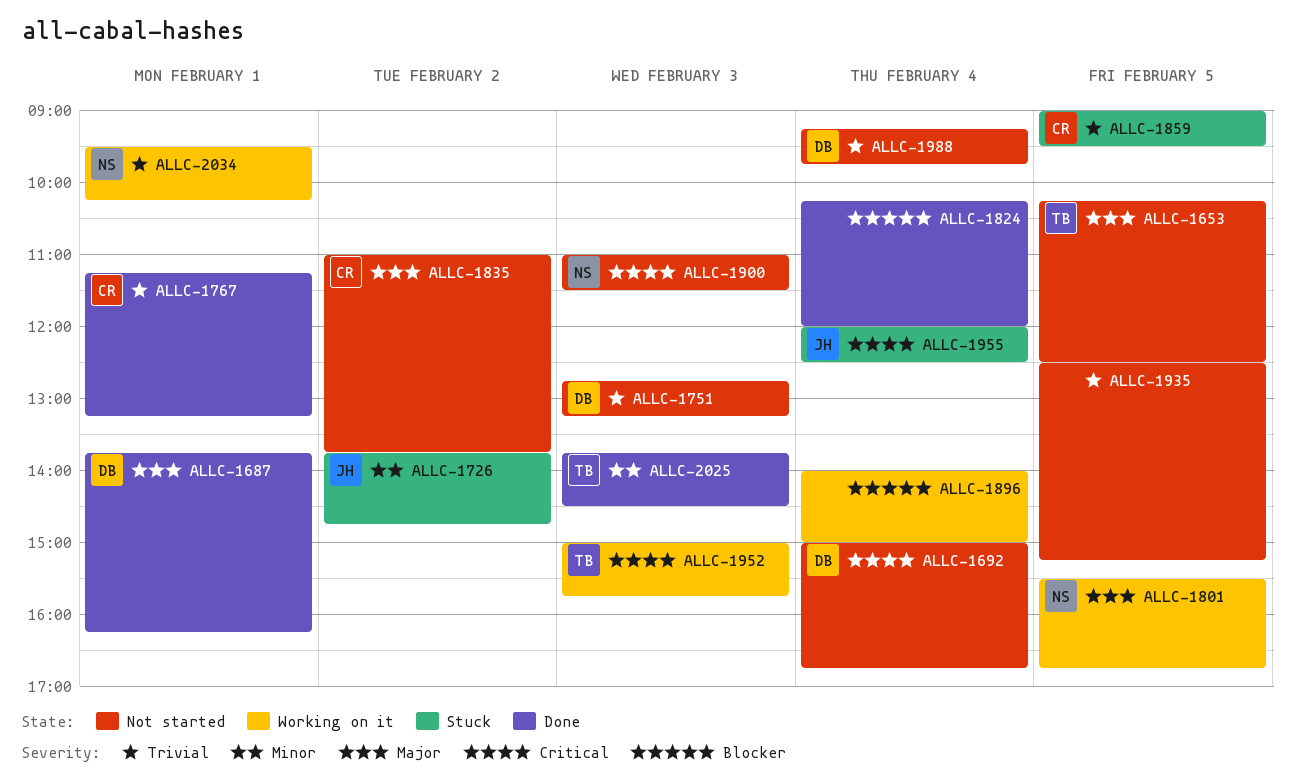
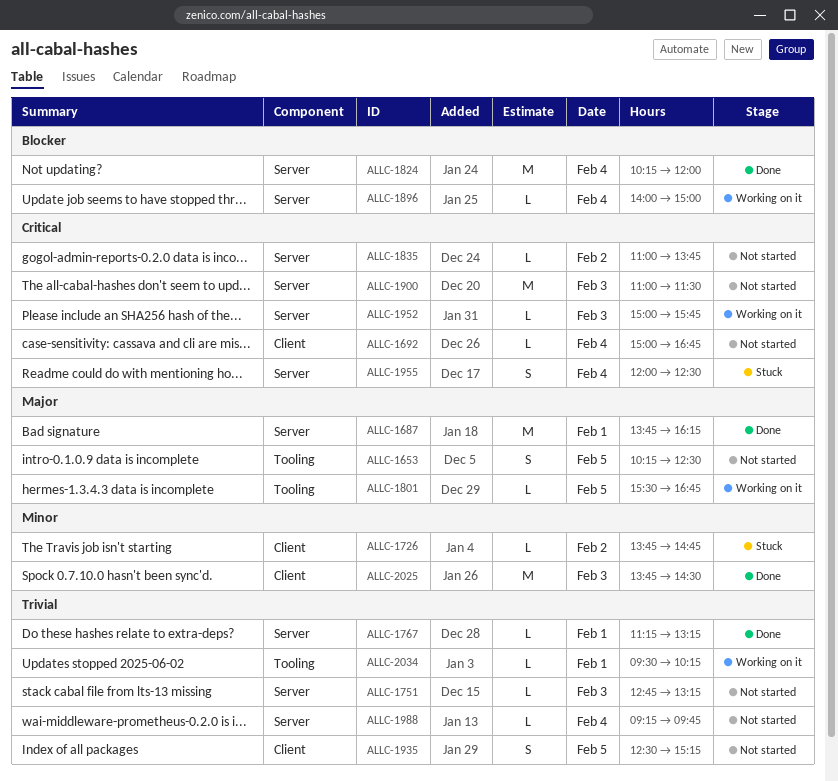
ALLC-1835, priority: Major -> Critical
ALLC-1859: present -> none

